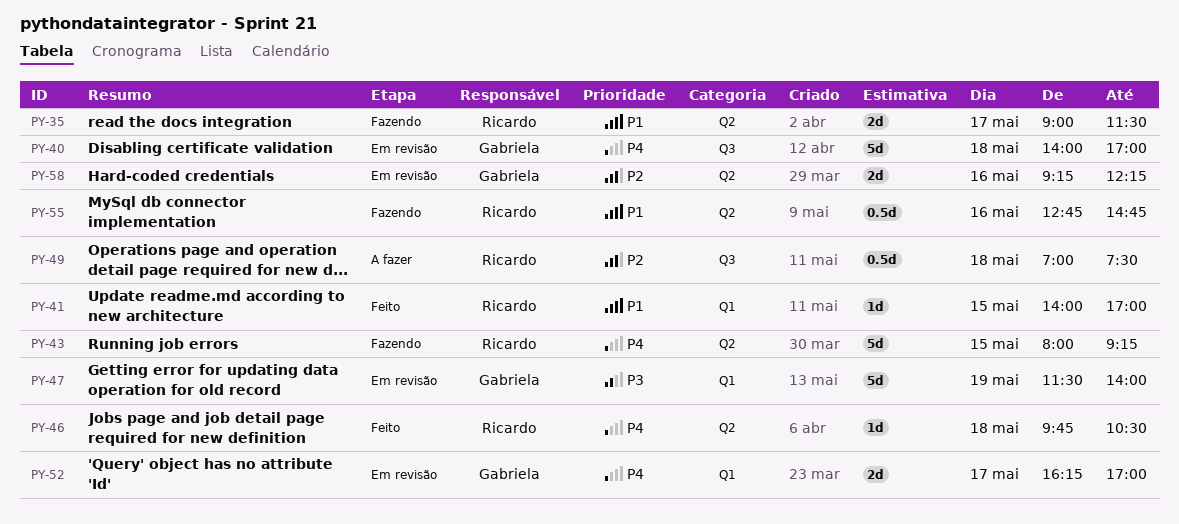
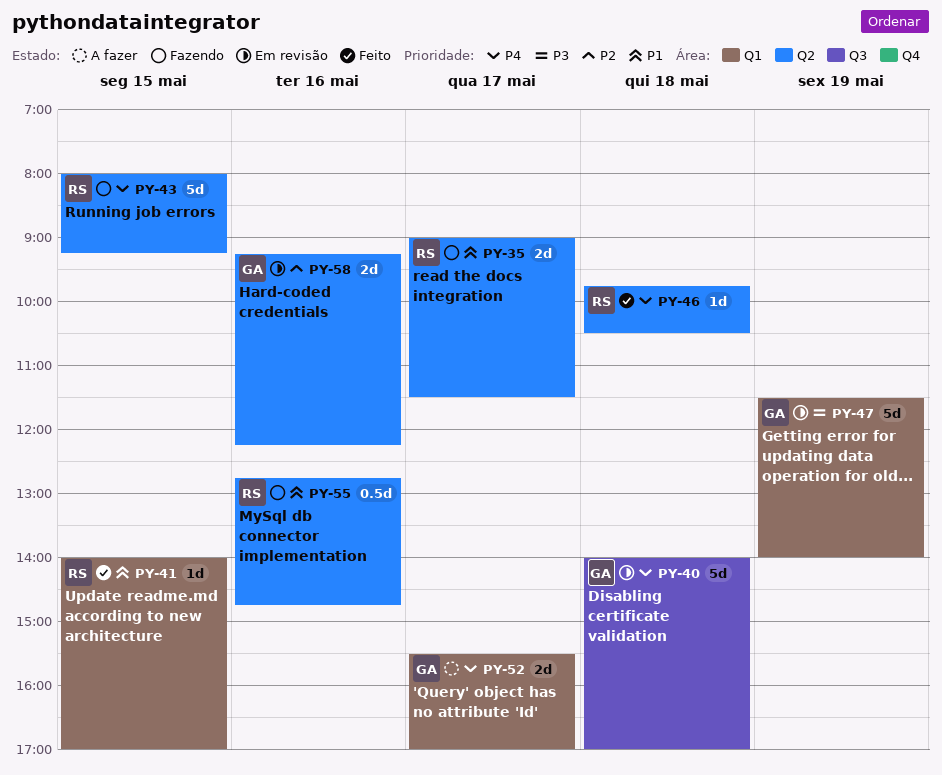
PY-49: present -> none
PY-52, status: Em revisão -> A fazer
PY-52, begins: 16:15 -> 15:30

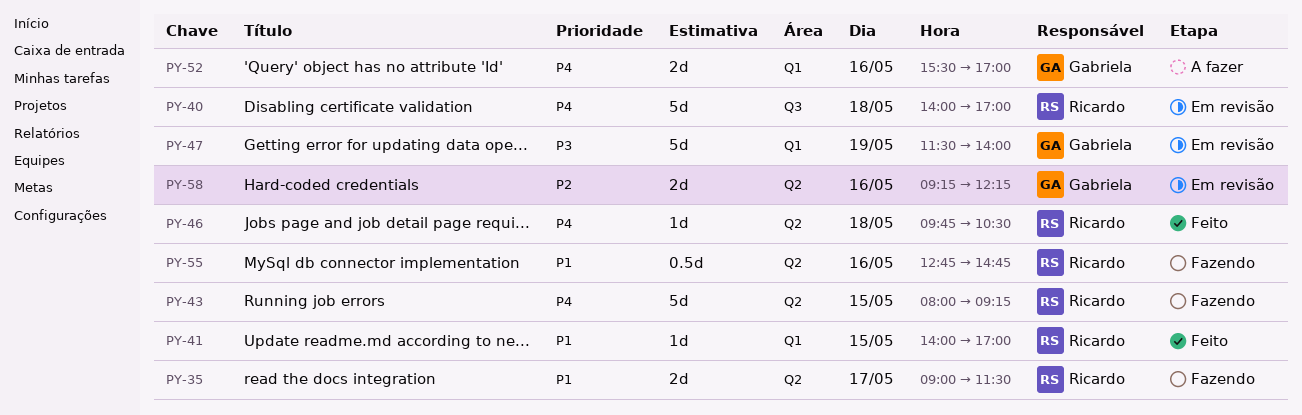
PY-40, owner: Gabriela -> Ricardo
PY-52, day: May 17 -> May 16

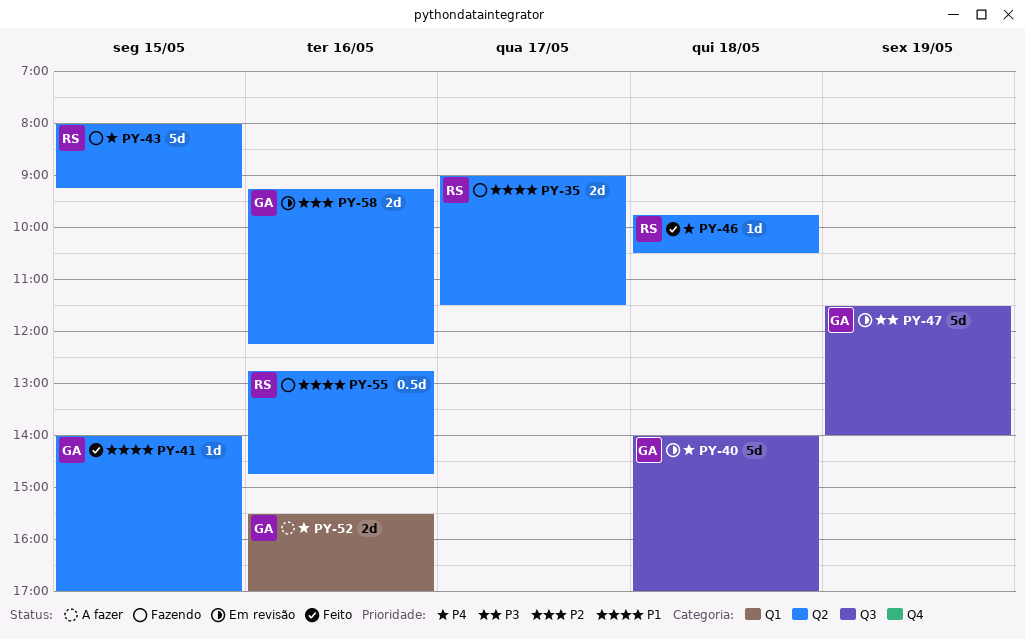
PY-40, owner: Ricardo -> Gabriela
PY-41, owner: Ricardo -> Gabriela
PY-41, label: Q1 -> Q2
PY-47, label: Q1 -> Q3

